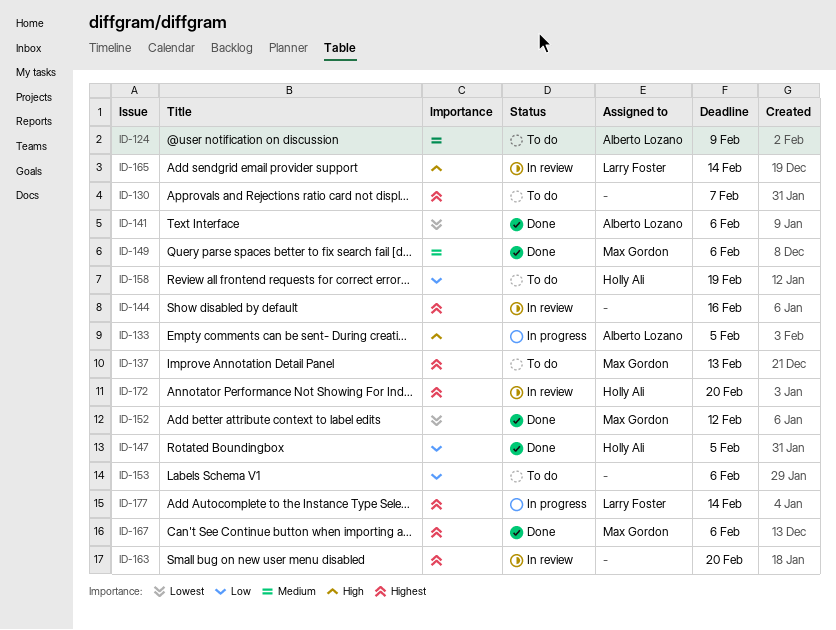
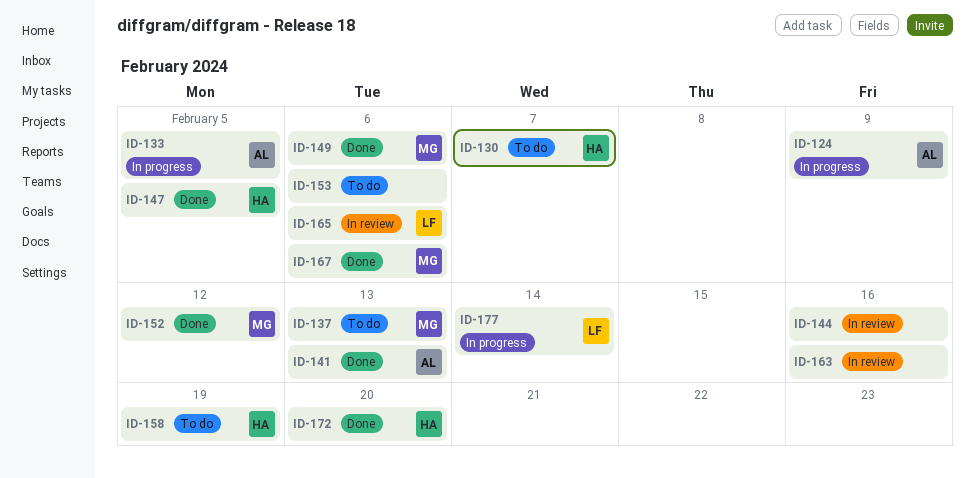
ID-124, status: To do -> In progress
ID-130, owner: none -> Holly Ali
ID-141, due: Feb 6 -> Feb 13
ID-163, due: Feb 20 -> Feb 16
ID-165, due: Feb 14 -> Feb 6
ID-172, status: In review -> Done

